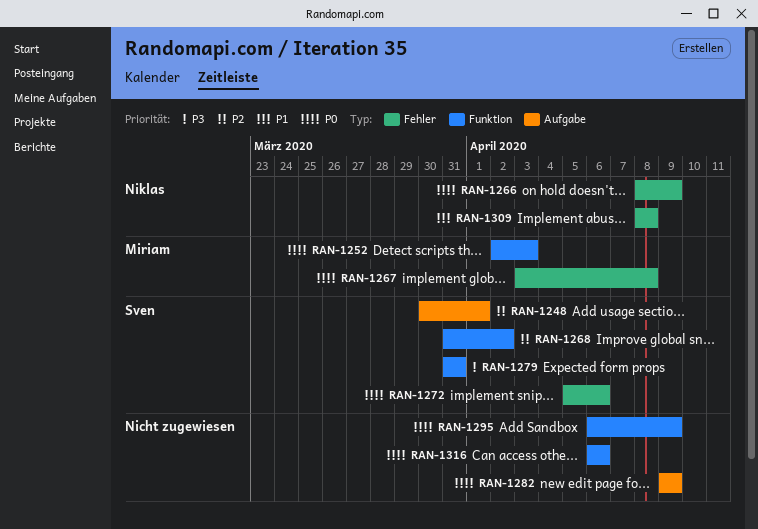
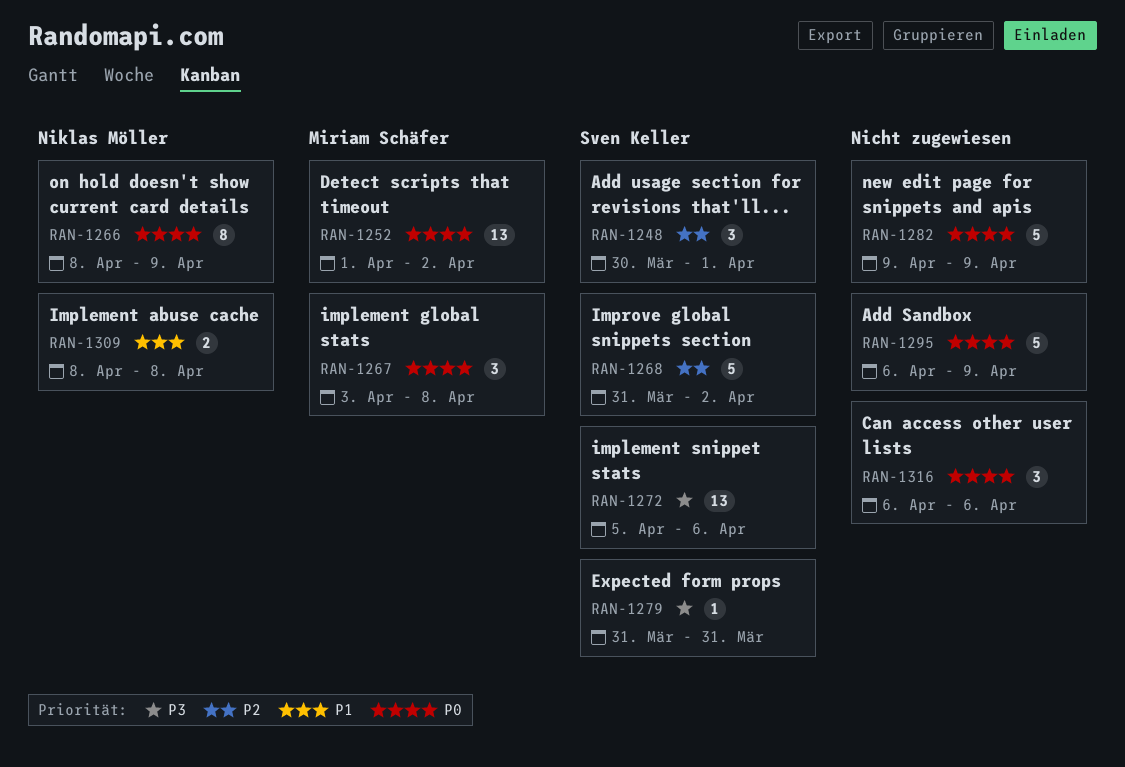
RAN-1252, start: Apr 2 -> Apr 1
RAN-1252, due: Apr 3 -> Apr 2
RAN-1272, priority: P0 -> P3

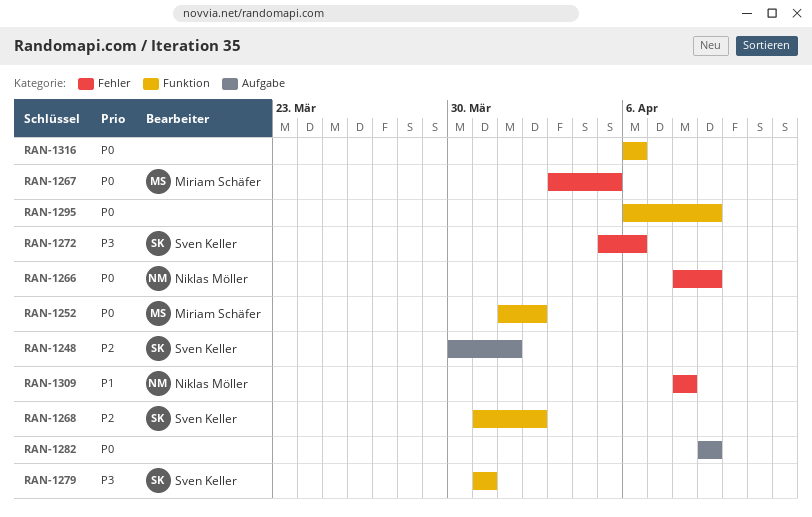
RAN-1267, due: Apr 8 -> Apr 5

